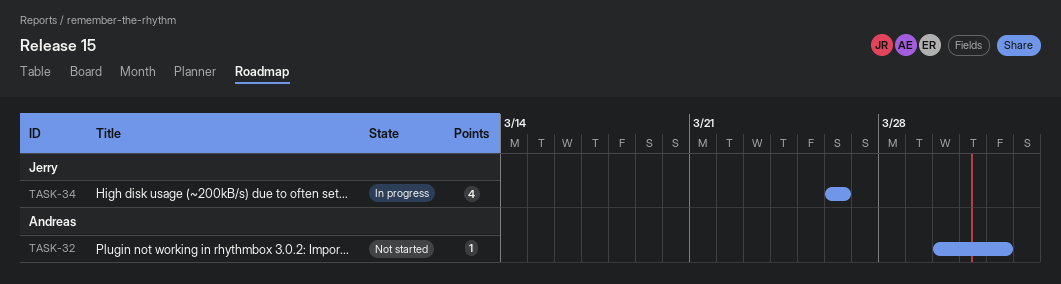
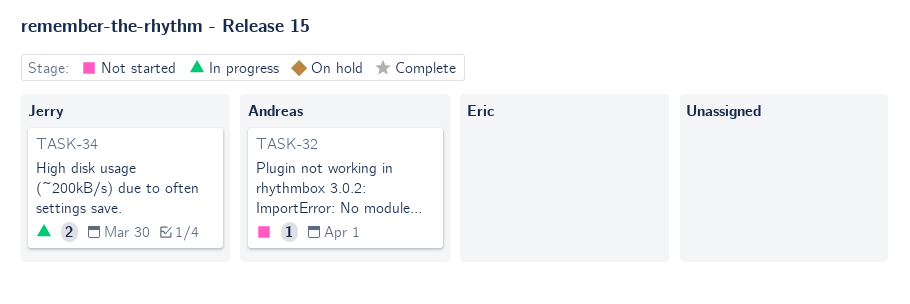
TASK-34, estimate: 4 -> 2
TASK-34, due: Mar 26 -> Mar 30

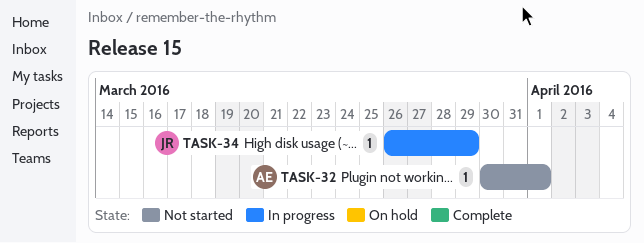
TASK-34, estimate: 2 -> 1
TASK-34, due: Mar 30 -> Mar 29

